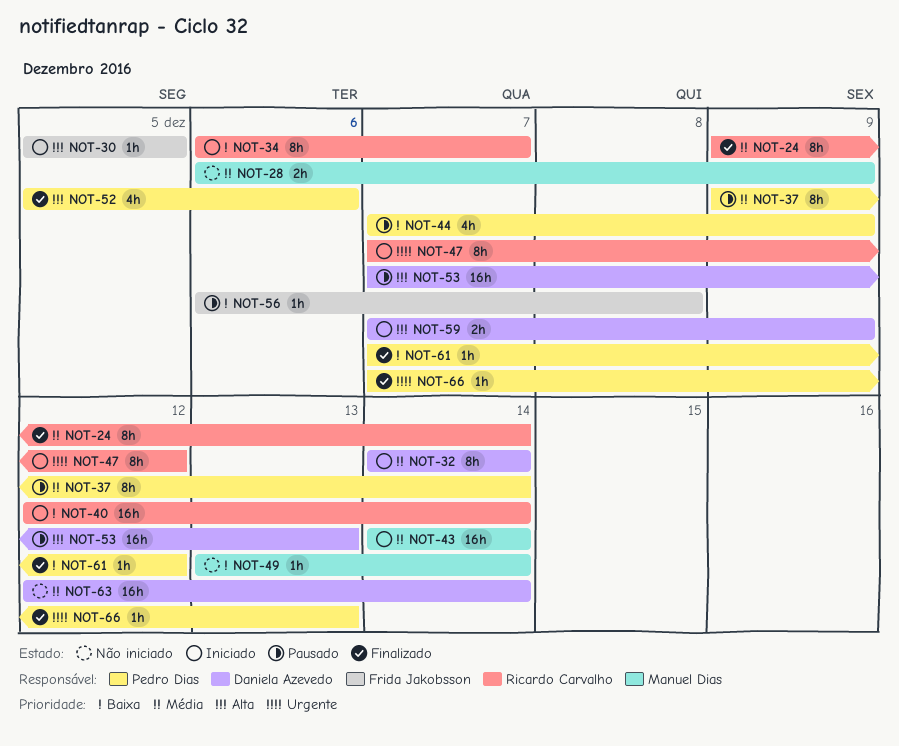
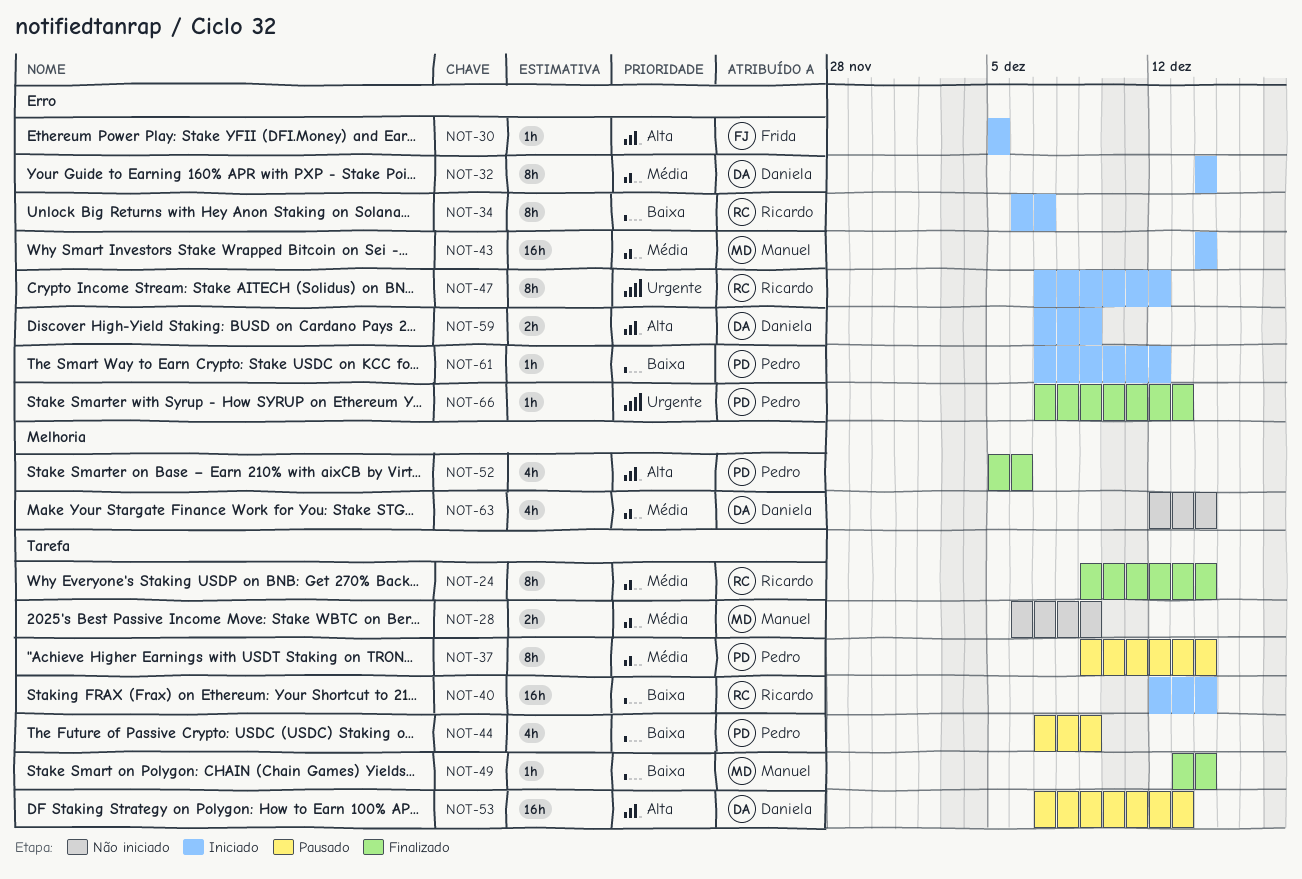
NOT-49, status: Não iniciado -> Finalizado
NOT-56: present -> none
NOT-61, status: Finalizado -> Iniciado
NOT-63, estimate: 16h -> 4h

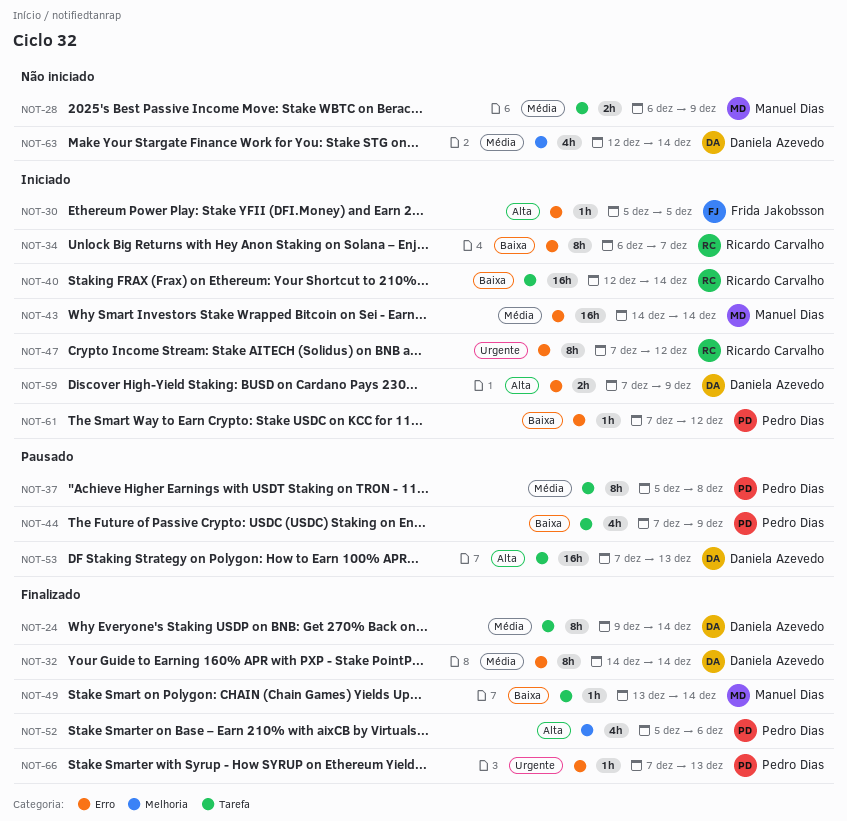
NOT-24, owner: Ricardo Carvalho -> Daniela Azevedo
NOT-32, status: Iniciado -> Finalizado
NOT-37, start: Dec 9 -> Dec 5
NOT-37, due: Dec 14 -> Dec 8

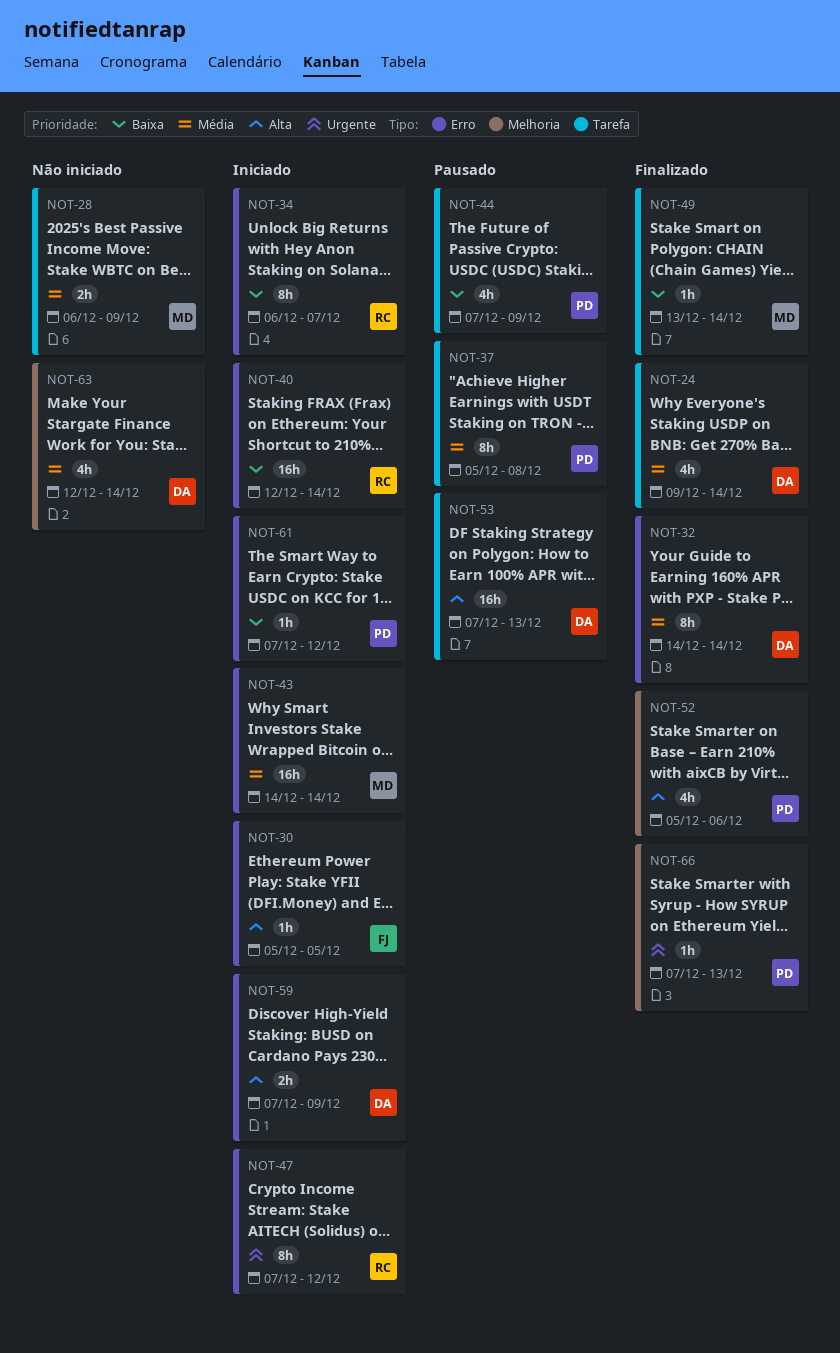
NOT-24, estimate: 8h -> 4h
NOT-40, label: Tarefa -> Erro
NOT-66, label: Erro -> Melhoria

